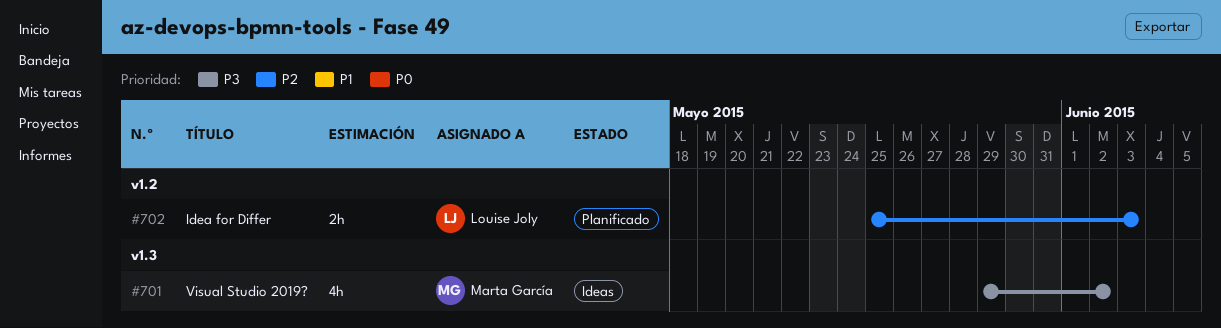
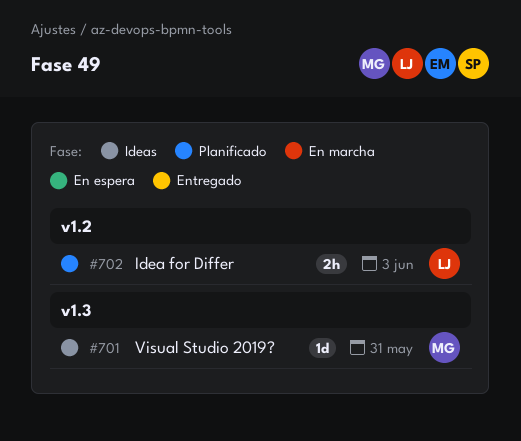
#701, estimate: 4h -> 1d
#701, due: Jun 2 -> May 31

